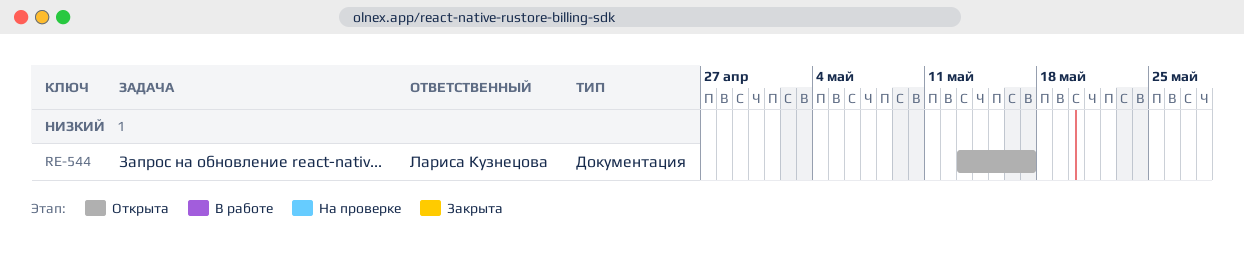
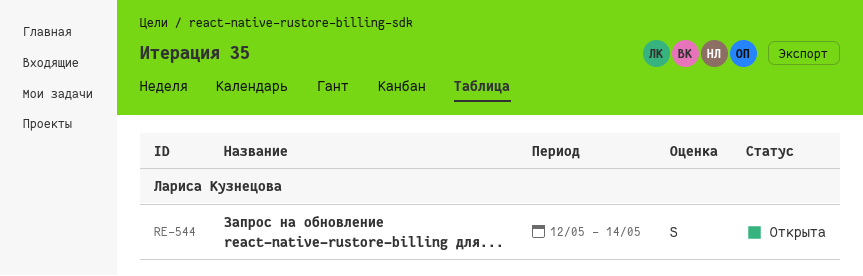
RE-544, start: May 13 -> May 12
RE-544, due: May 17 -> May 14

